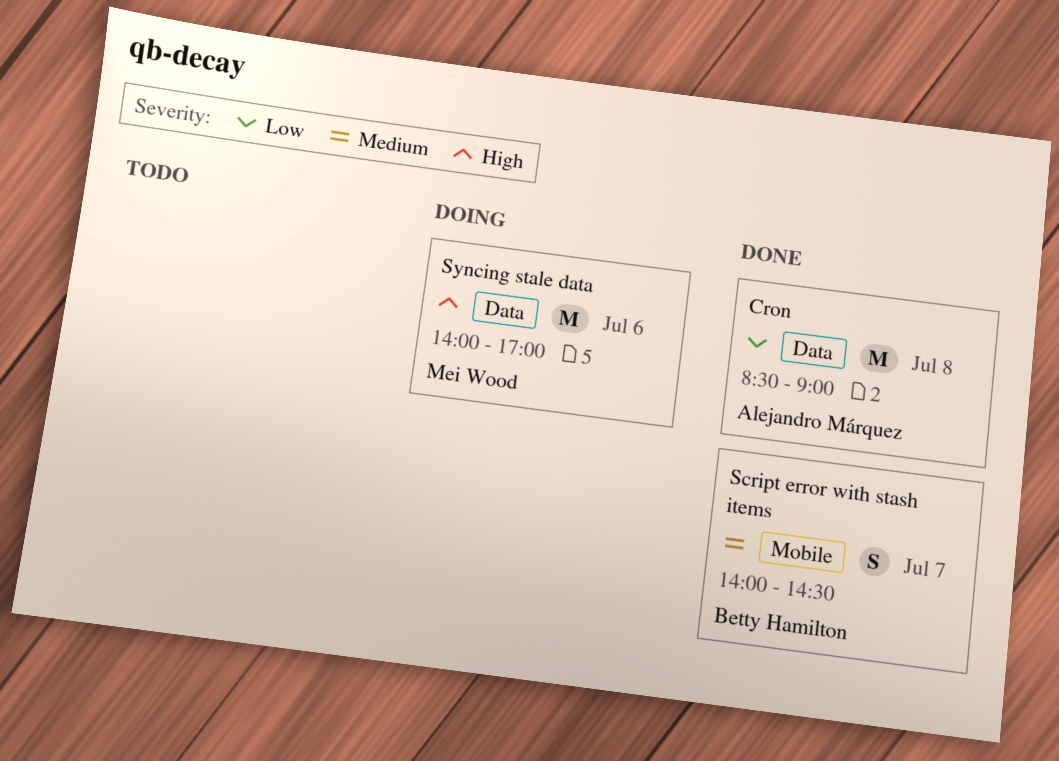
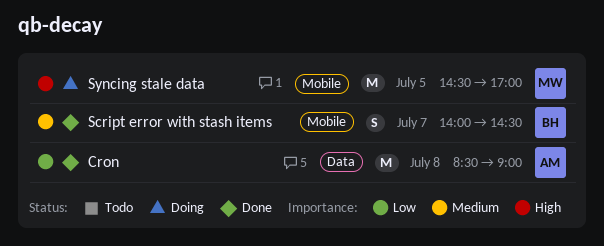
Syncing stale data, label: Data -> Mobile
Syncing stale data, day: Jul 6 -> Jul 5
Syncing stale data, begins: 14:00 -> 14:30

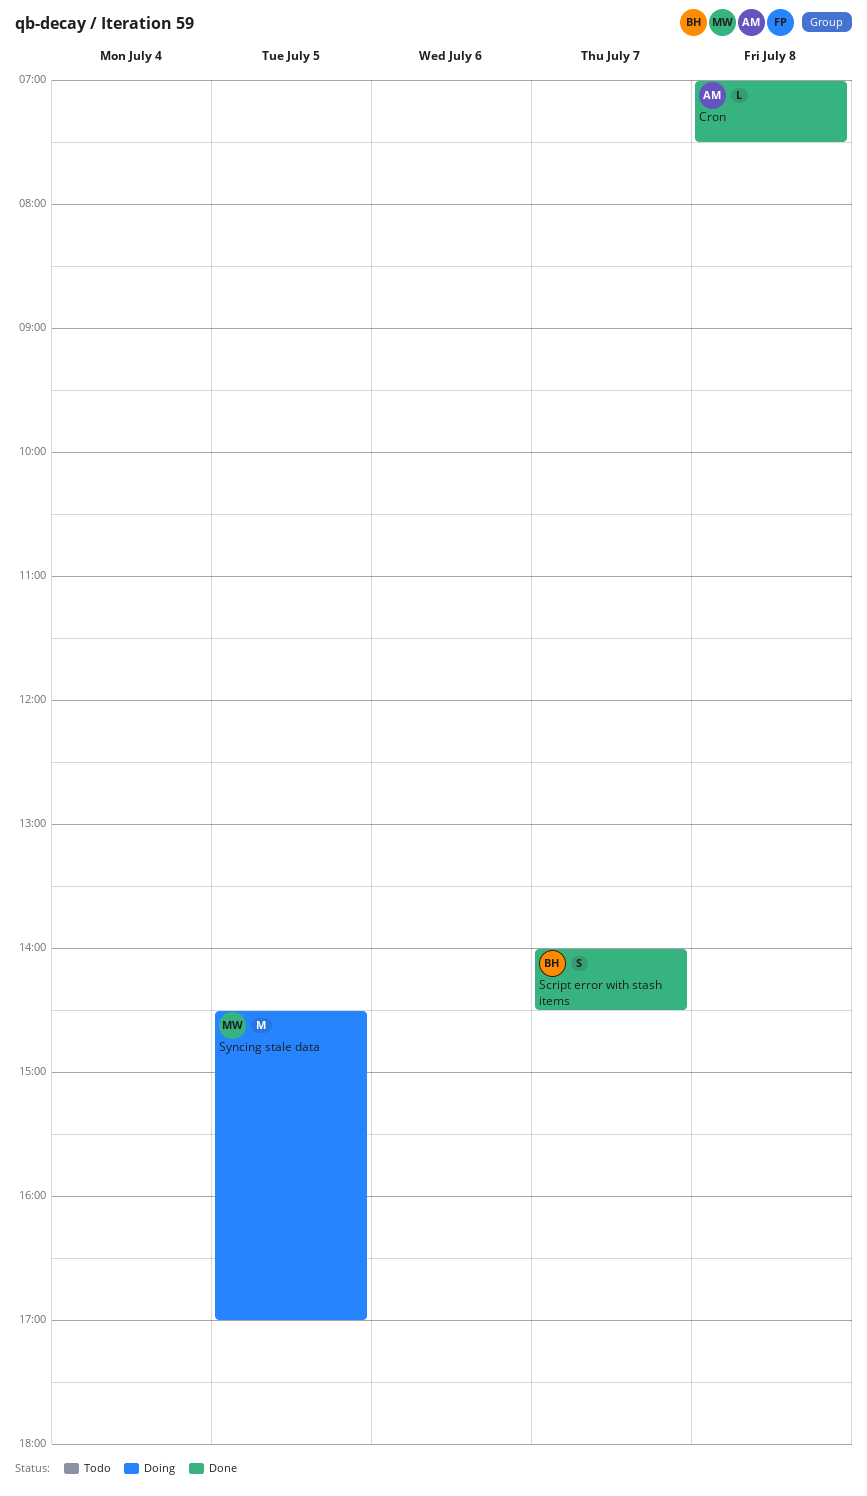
Cron, estimate: M -> L
Cron, begins: 08:30 -> 07:00
Cron, ends: 09:00 -> 07:30

